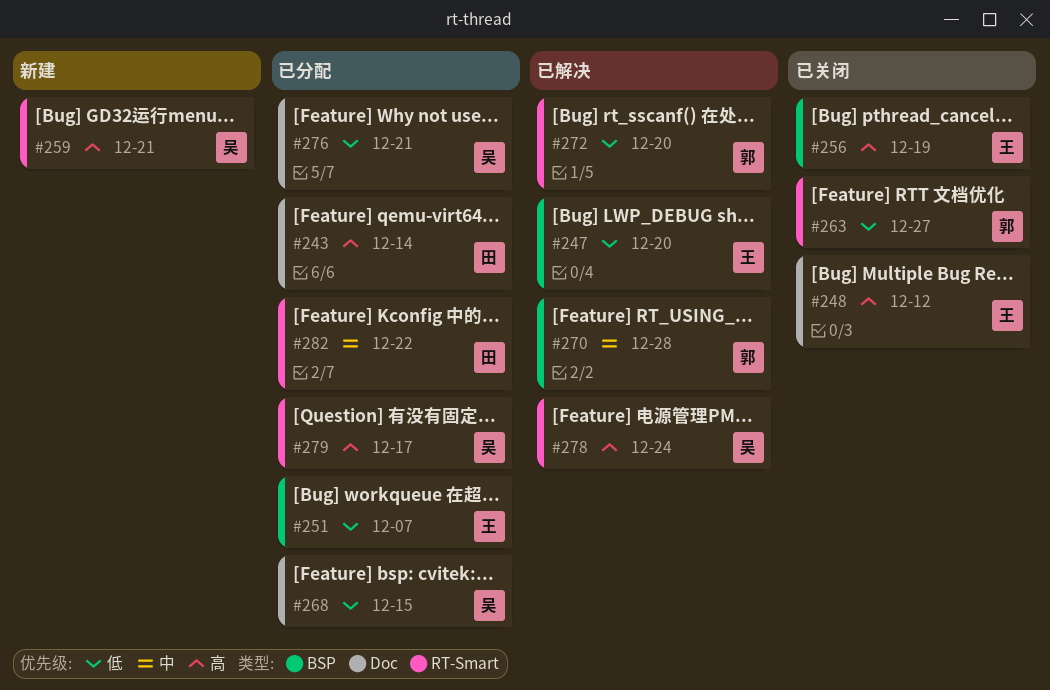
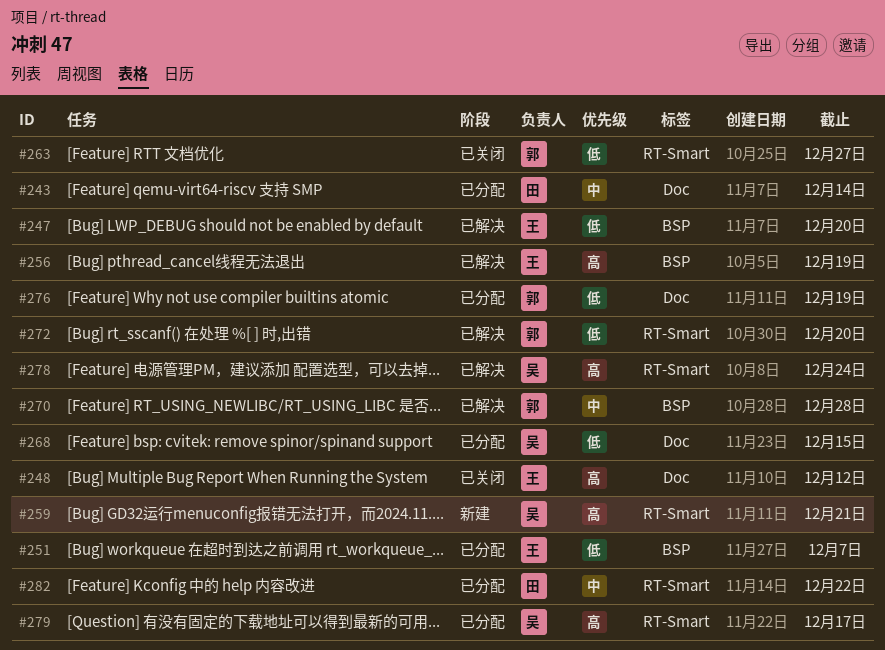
#243, priority: 高 -> 中
#256, status: 已关闭 -> 已解决
#276, owner: 吴 -> 郭
#276, due: Dec 21 -> Dec 19

